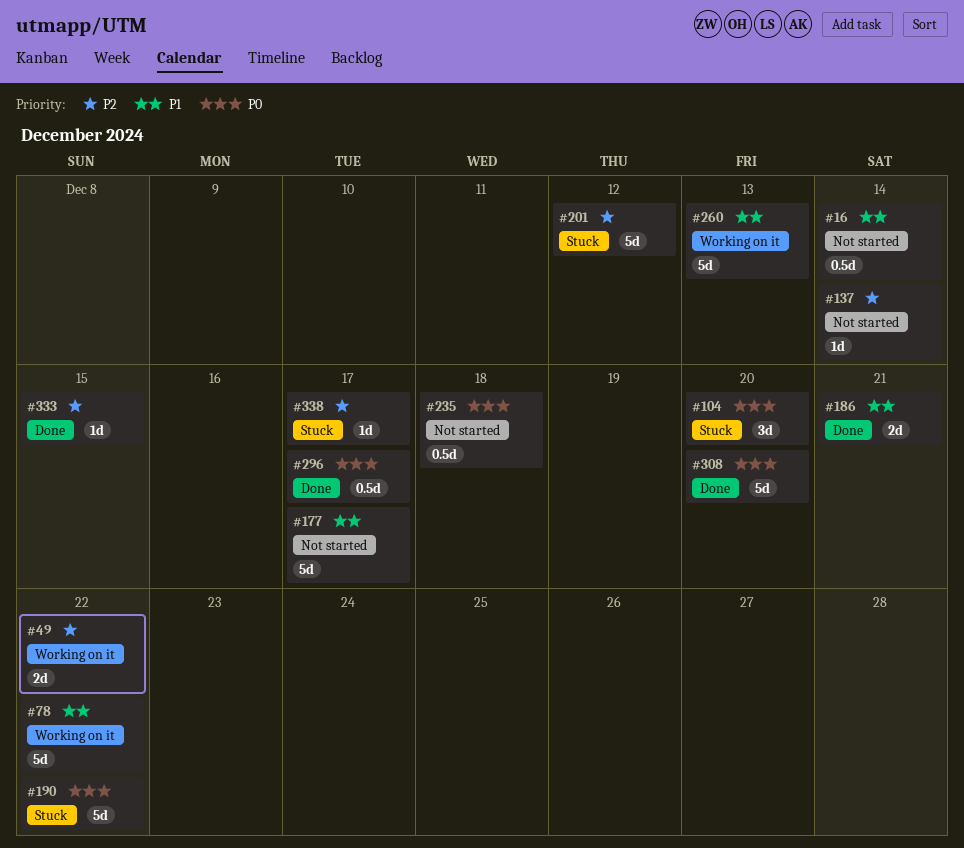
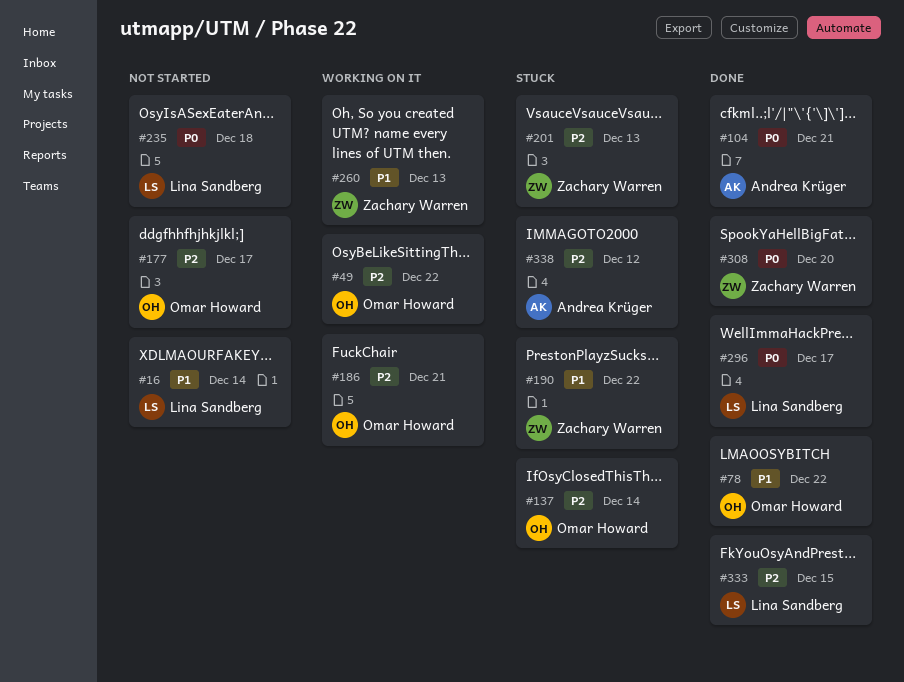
#78, status: Working on it -> Done
#104, status: Stuck -> Done
#104, due: Dec 20 -> Dec 21
#137, status: Not started -> Stuck
#177, priority: P1 -> P2
#186, status: Done -> Working on it
#186, priority: P1 -> P2
#190, priority: P0 -> P1
#201, due: Dec 12 -> Dec 13
#338, due: Dec 17 -> Dec 12

